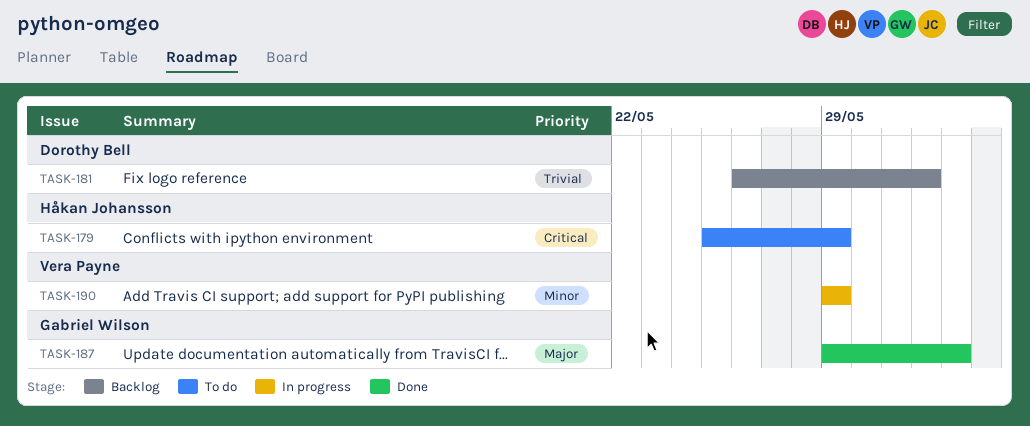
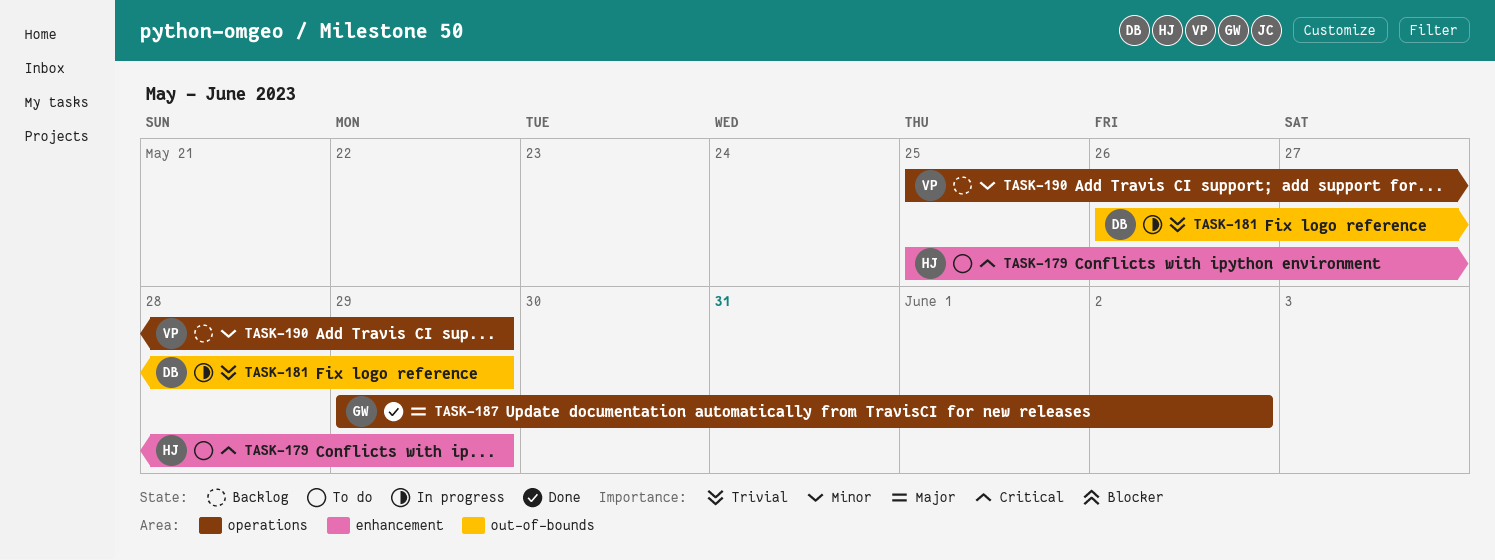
TASK-181, status: Backlog -> In progress
TASK-181, due: Jun 1 -> May 29
TASK-190, status: In progress -> Backlog
TASK-190, start: May 29 -> May 25

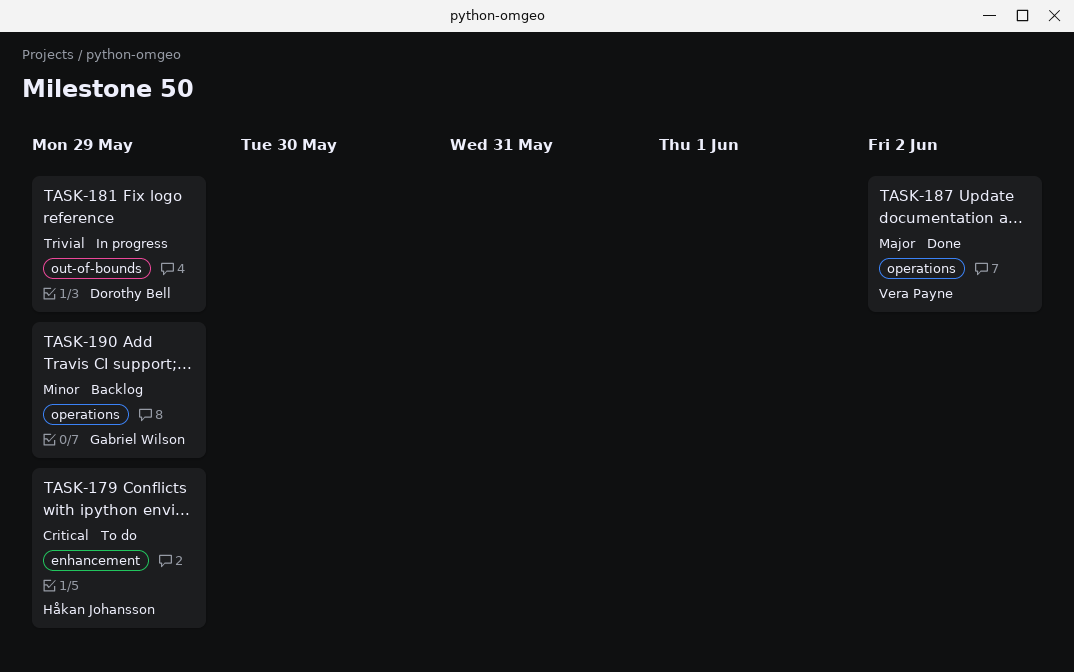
TASK-187, owner: Gabriel Wilson -> Vera Payne
TASK-190, owner: Vera Payne -> Gabriel Wilson

